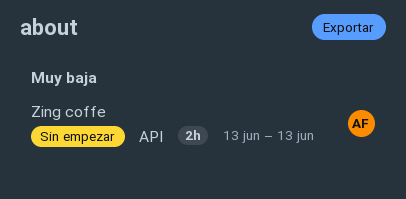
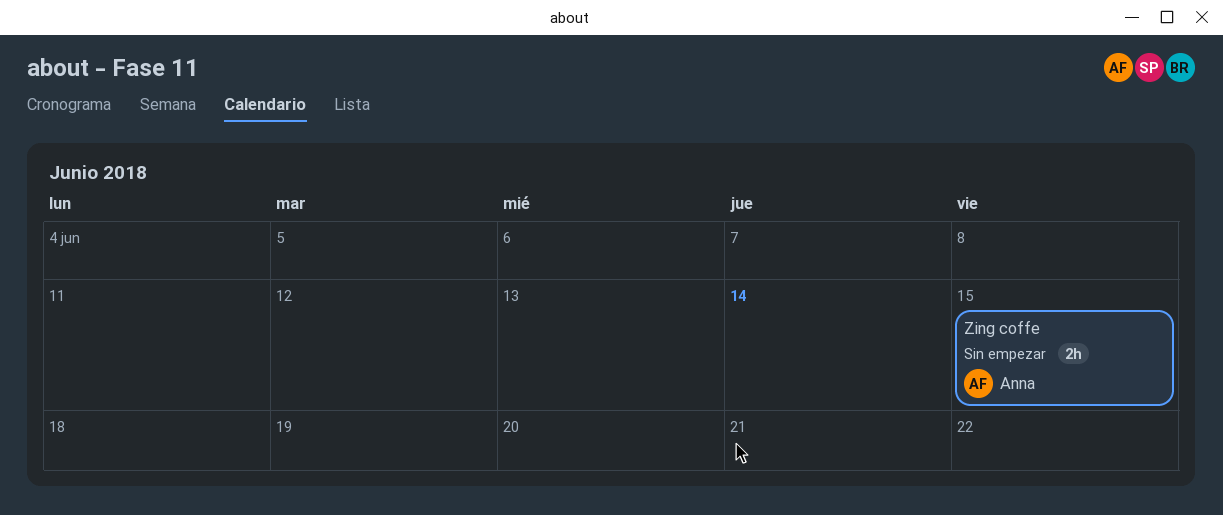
Zing coffe, due: Jun 13 -> Jun 15

